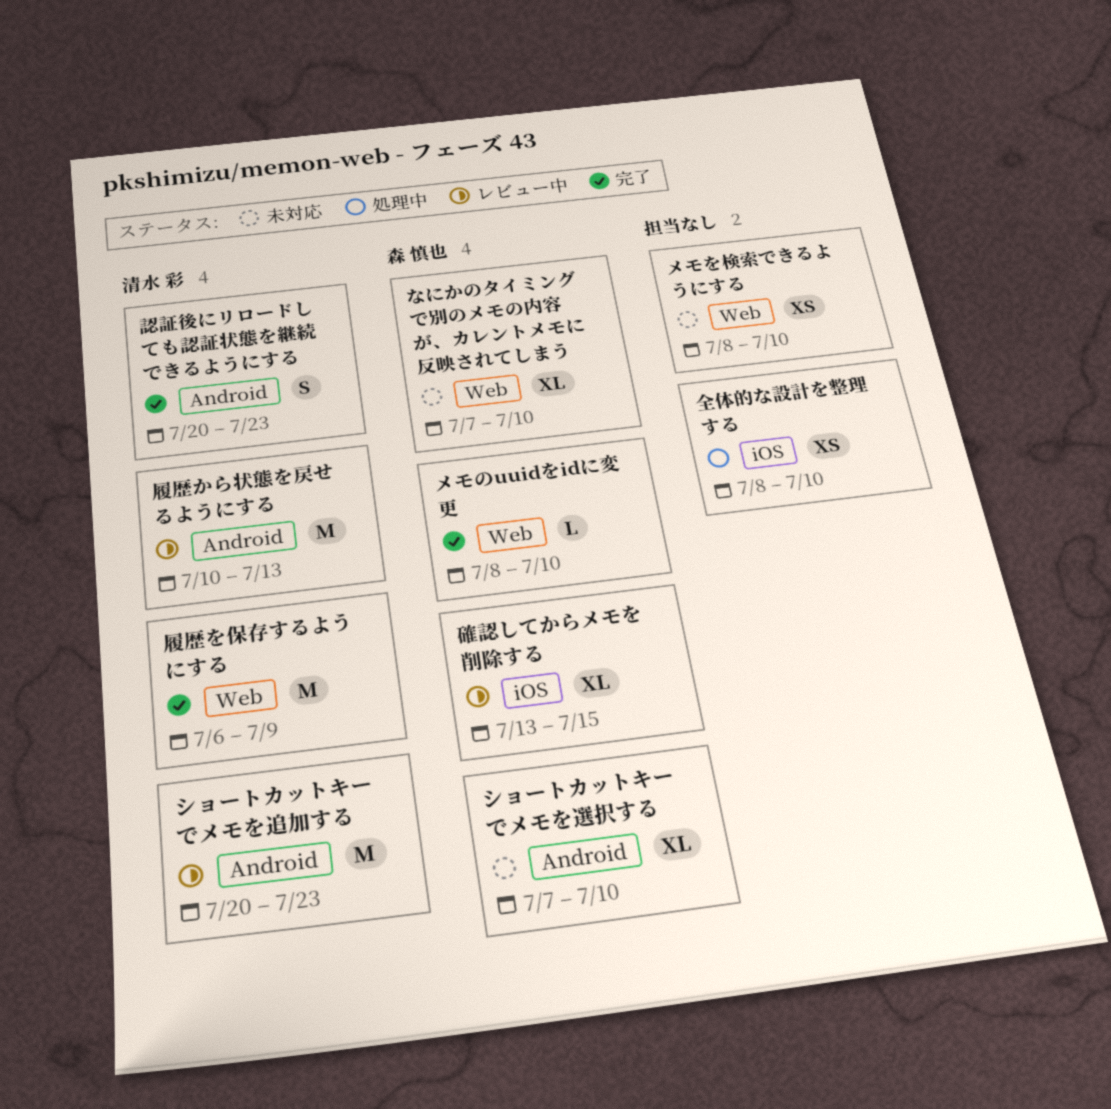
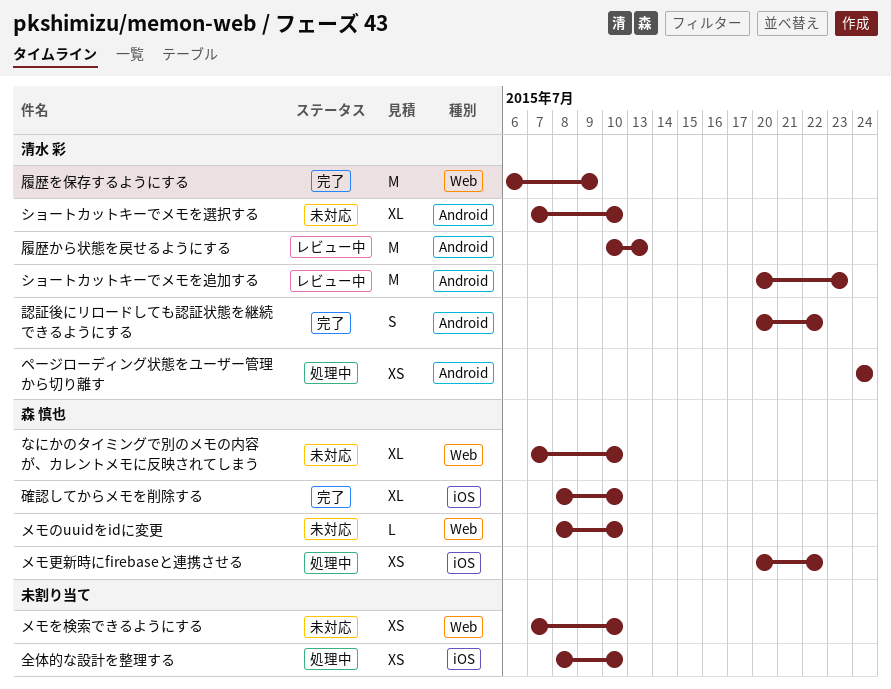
ショートカットキーでメモを選択する, owner: 森 慎也 -> 清水 彩
ページローディング状態をユーザー管理から切り離す: none -> present
メモのuuidをidに変更, status: 完了 -> 未対応
メモを検索できるようにする, start: Jul 8 -> Jul 7
メモ更新時にfirebaseと連携させる: none -> present
確認してからメモを削除する, status: レビュー中 -> 完了
確認してからメモを削除する, start: Jul 13 -> Jul 8
確認してからメモを削除する, due: Jul 15 -> Jul 10
認証後にリロードしても認証状態を継続できるようにする, due: Jul 23 -> Jul 22

